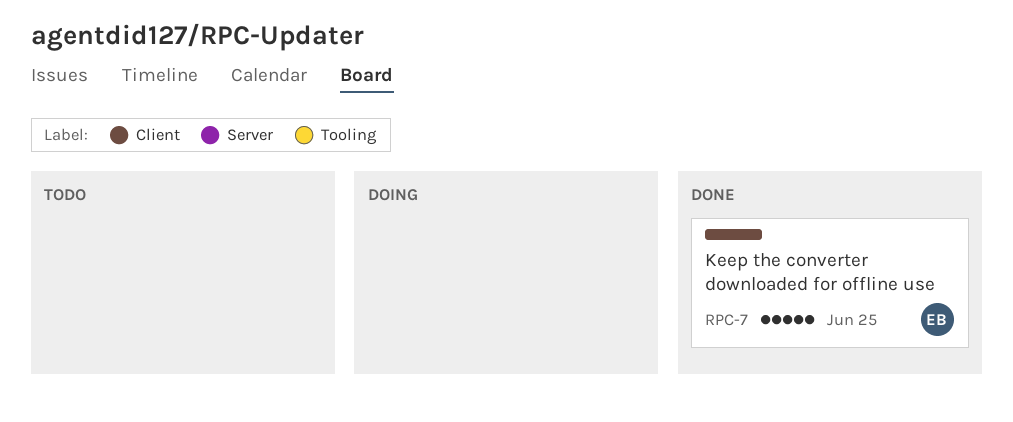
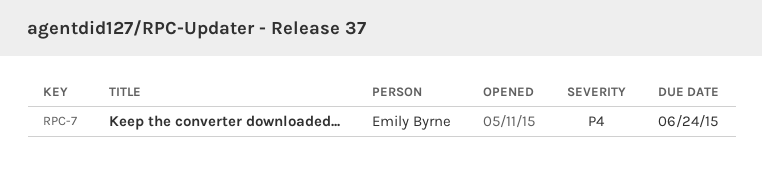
RPC-7, due: Jun 25 -> Jun 24

